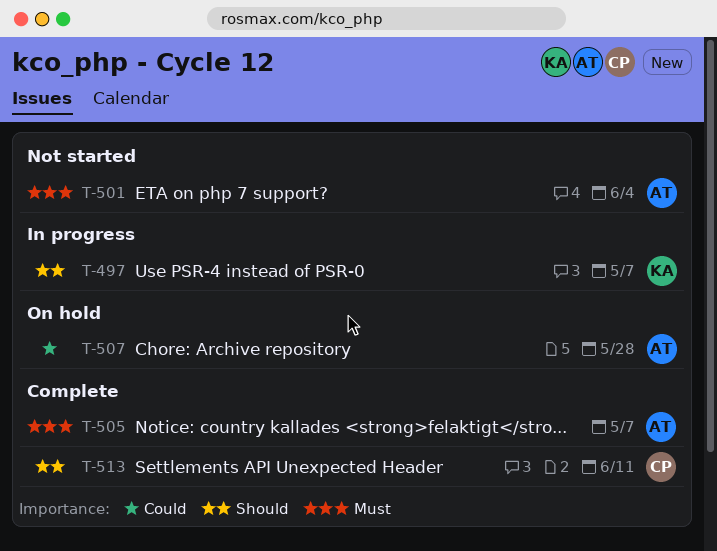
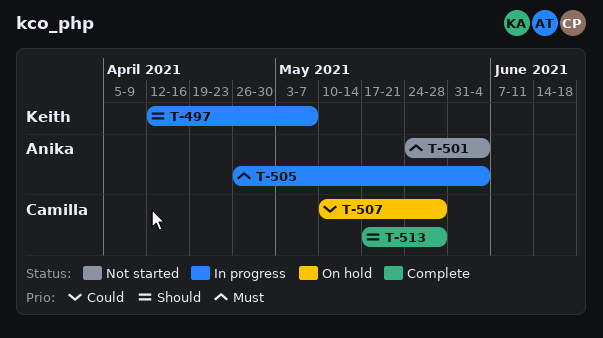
T-505, status: Complete -> In progress
T-505, due: May 7 -> Jun 4
T-507, owner: Anika -> Camilla
T-513, due: Jun 11 -> May 28

